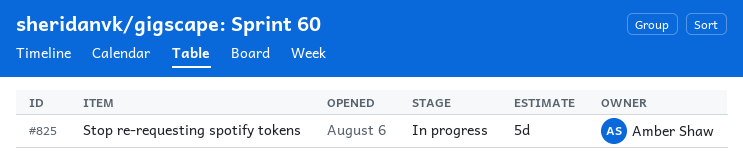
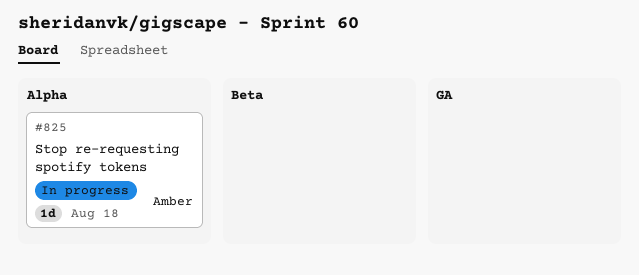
#825, estimate: 5d -> 1d

